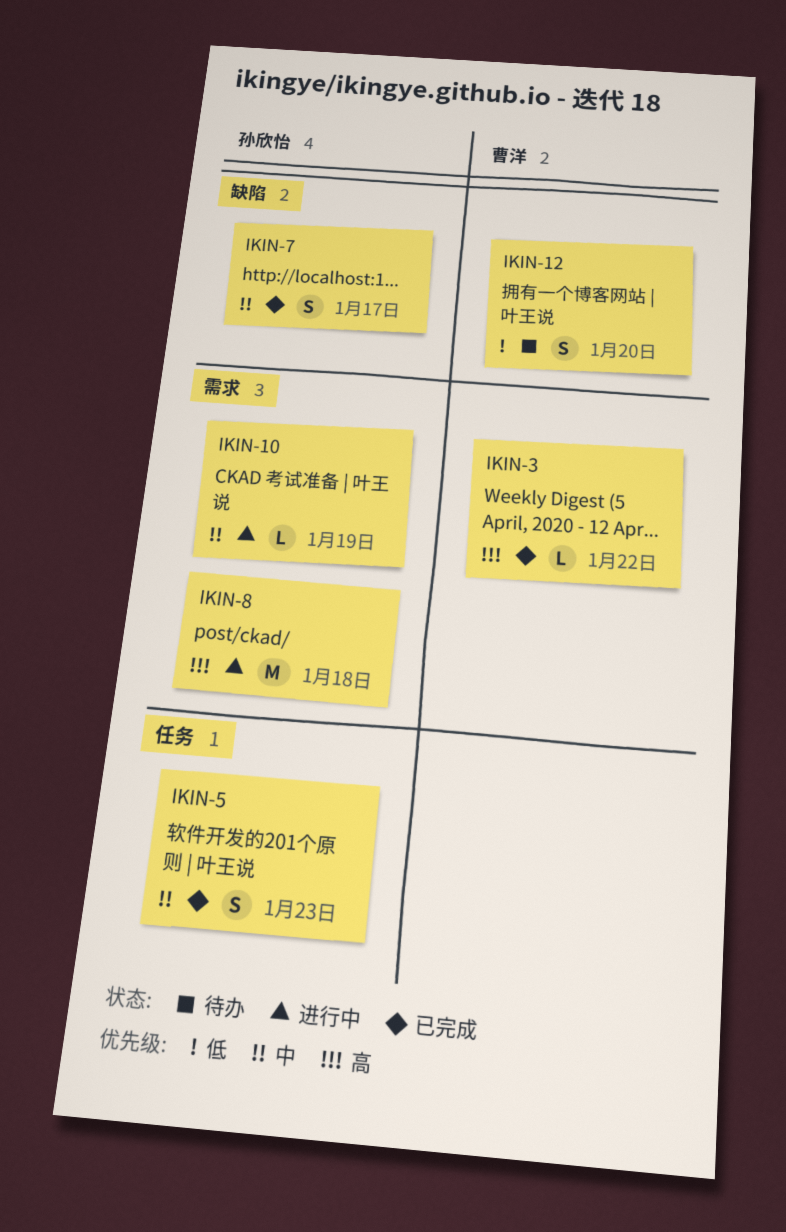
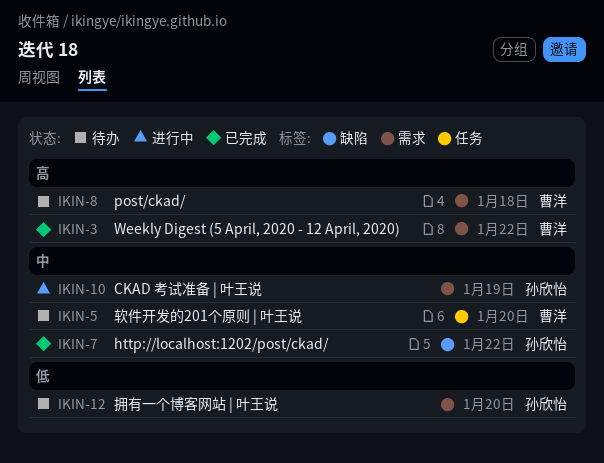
IKIN-5, status: 已完成 -> 待办
IKIN-5, owner: 孙欣怡 -> 曹洋
IKIN-5, due: Jan 23 -> Jan 20
IKIN-7, due: Jan 17 -> Jan 22
IKIN-8, status: 进行中 -> 待办
IKIN-8, owner: 孙欣怡 -> 曹洋
IKIN-12, owner: 曹洋 -> 孙欣怡
IKIN-12, label: 缺陷 -> 需求

